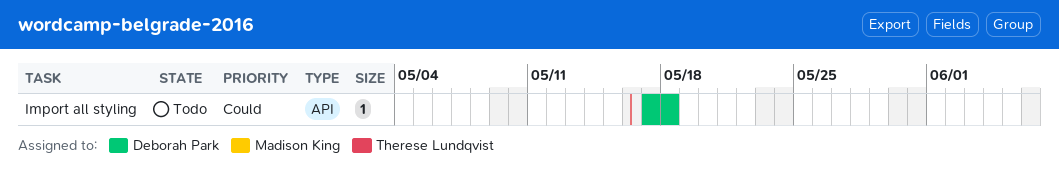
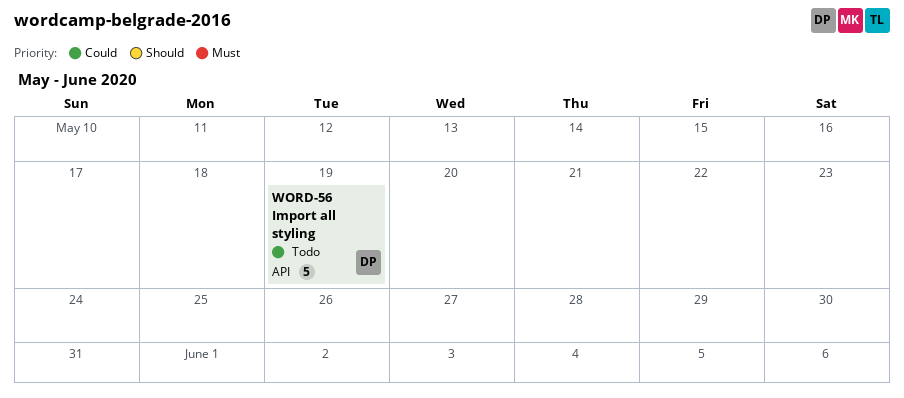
Import all styling, estimate: 1 -> 5
Import all styling, due: May 18 -> May 19

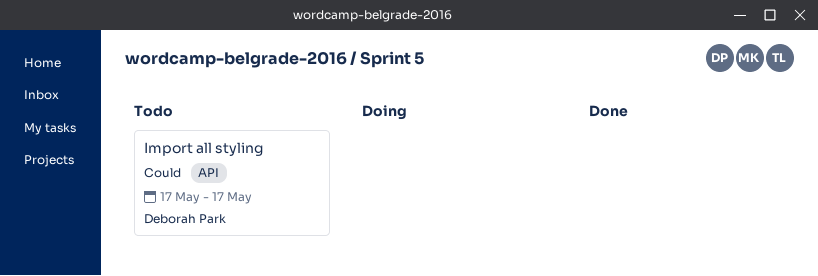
Import all styling, due: May 19 -> May 17

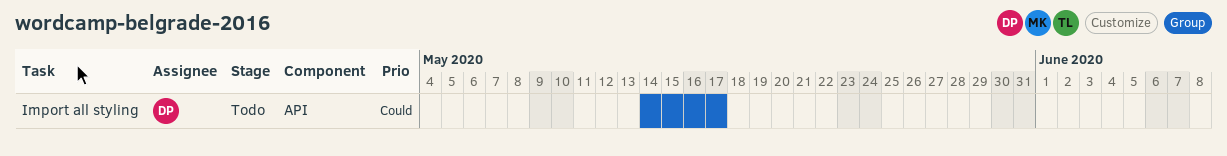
Import all styling, start: May 17 -> May 14

